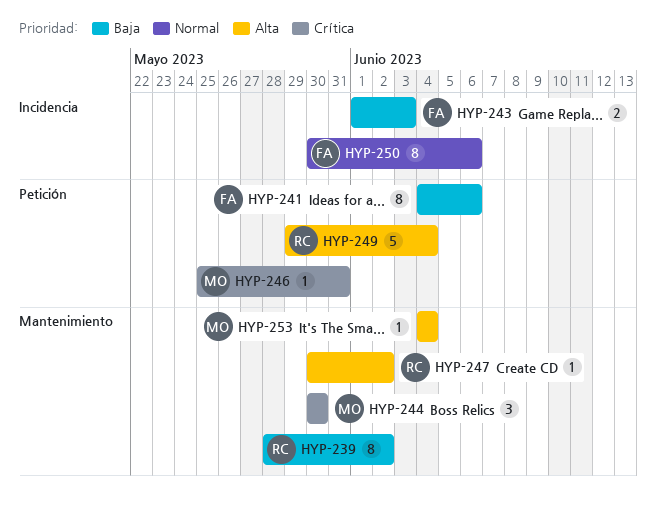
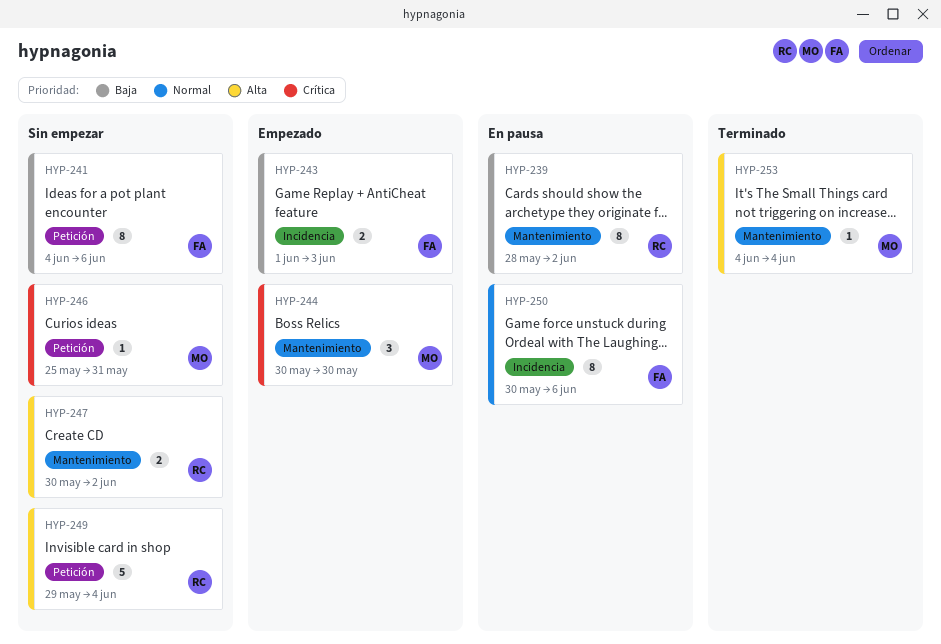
HYP-247, estimate: 1 -> 2

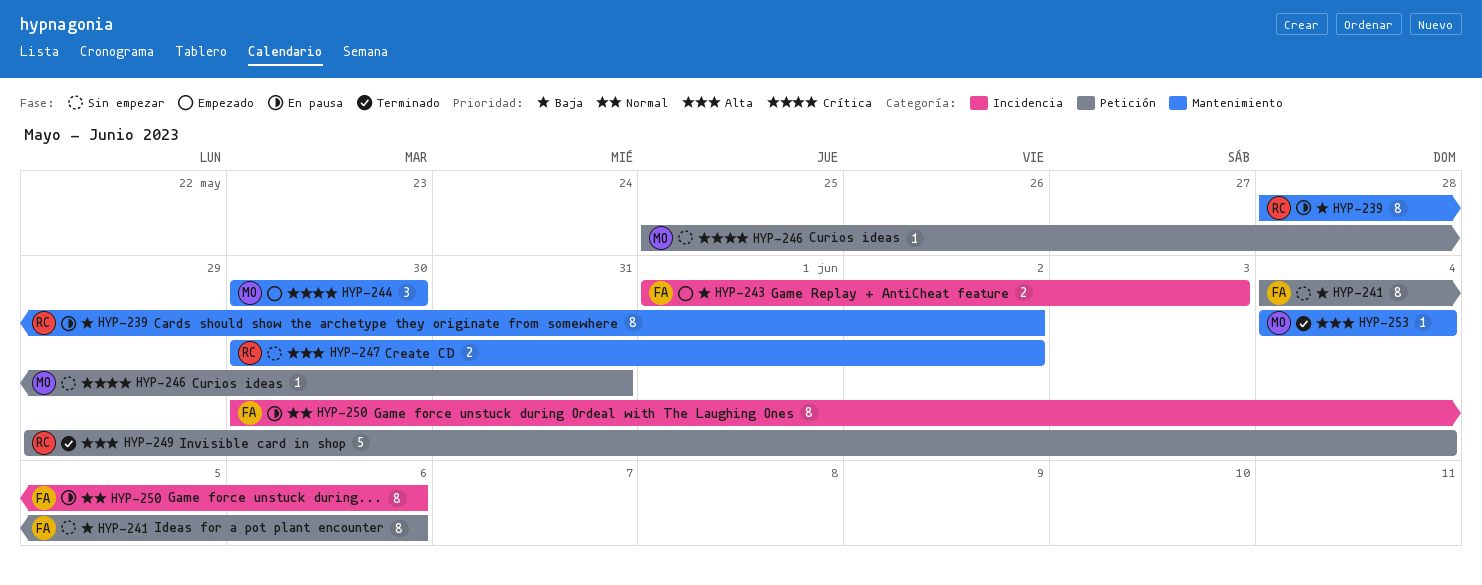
HYP-249, status: Sin empezar -> Terminado

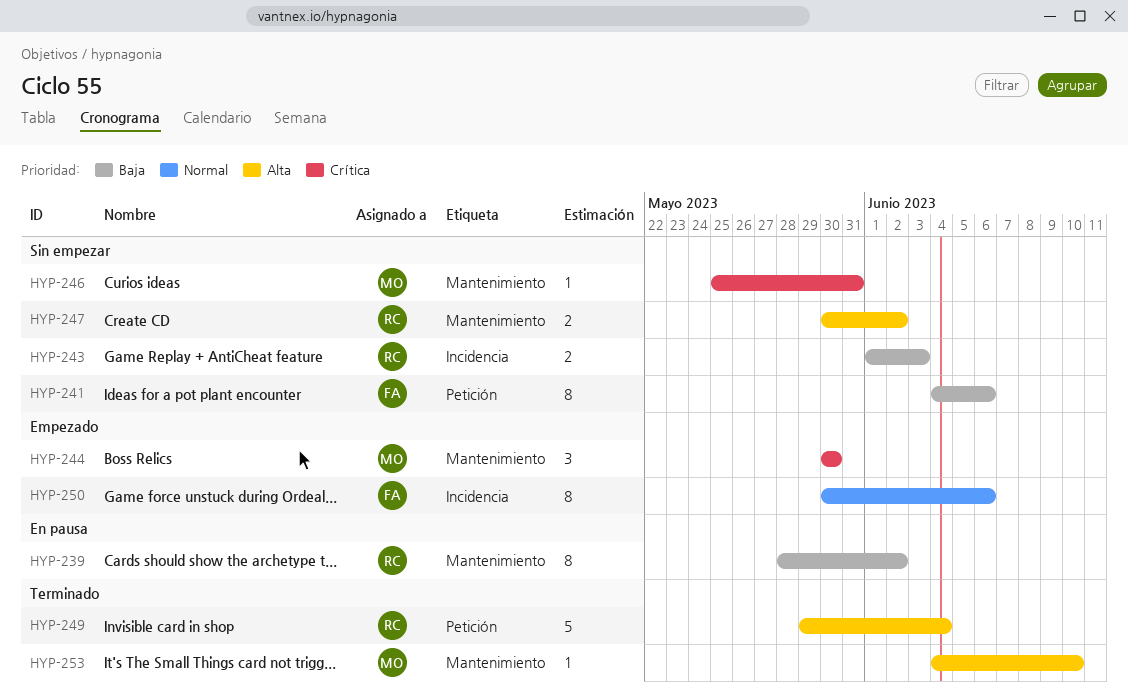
HYP-243, status: Empezado -> Sin empezar
HYP-243, owner: FA -> RC
HYP-246, label: Petición -> Mantenimiento
HYP-250, status: En pausa -> Empezado
HYP-253, due: Jun 4 -> Jun 10

